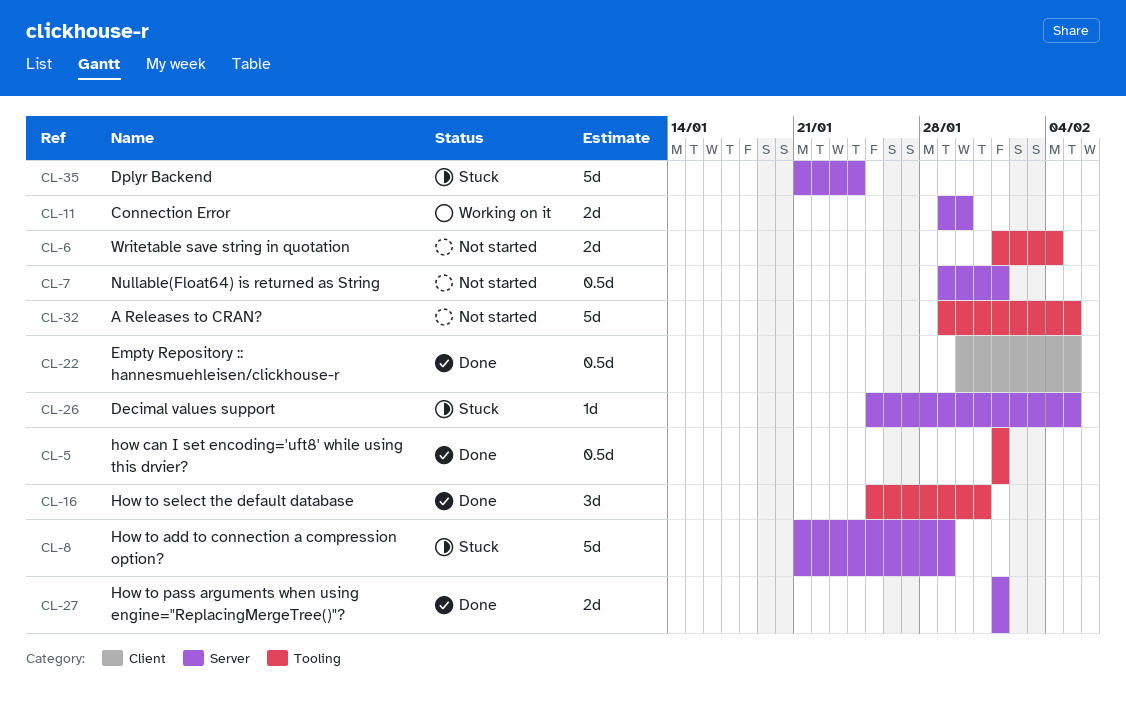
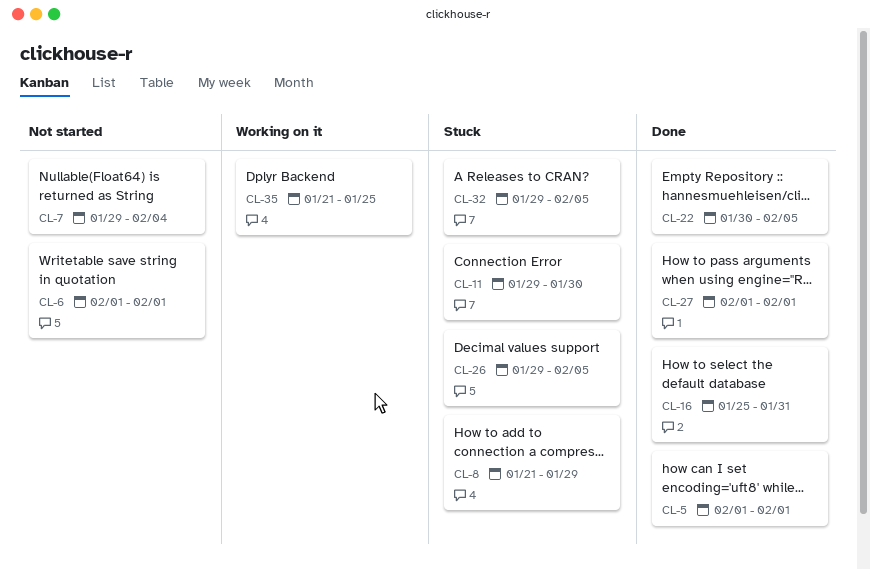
CL-6, due: Feb 4 -> Feb 1
CL-7, due: Feb 1 -> Feb 4
CL-11, status: Working on it -> Stuck
CL-26, start: Jan 25 -> Jan 29
CL-32, status: Not started -> Stuck
CL-35, status: Stuck -> Working on it
CL-35, due: Jan 24 -> Jan 25

